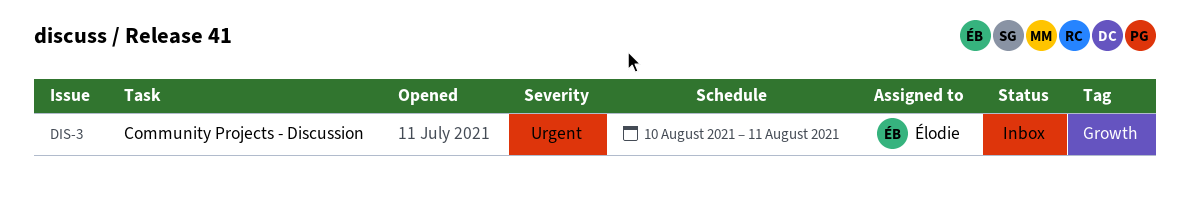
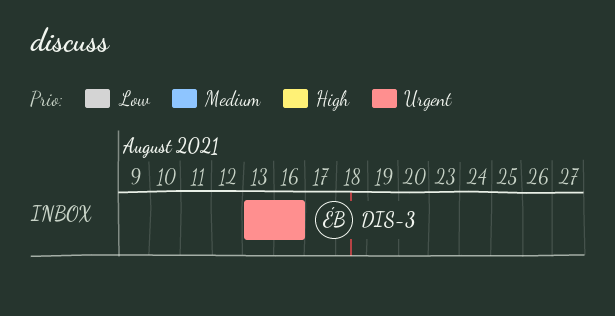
DIS-3, start: Aug 10 -> Aug 13
DIS-3, due: Aug 11 -> Aug 16

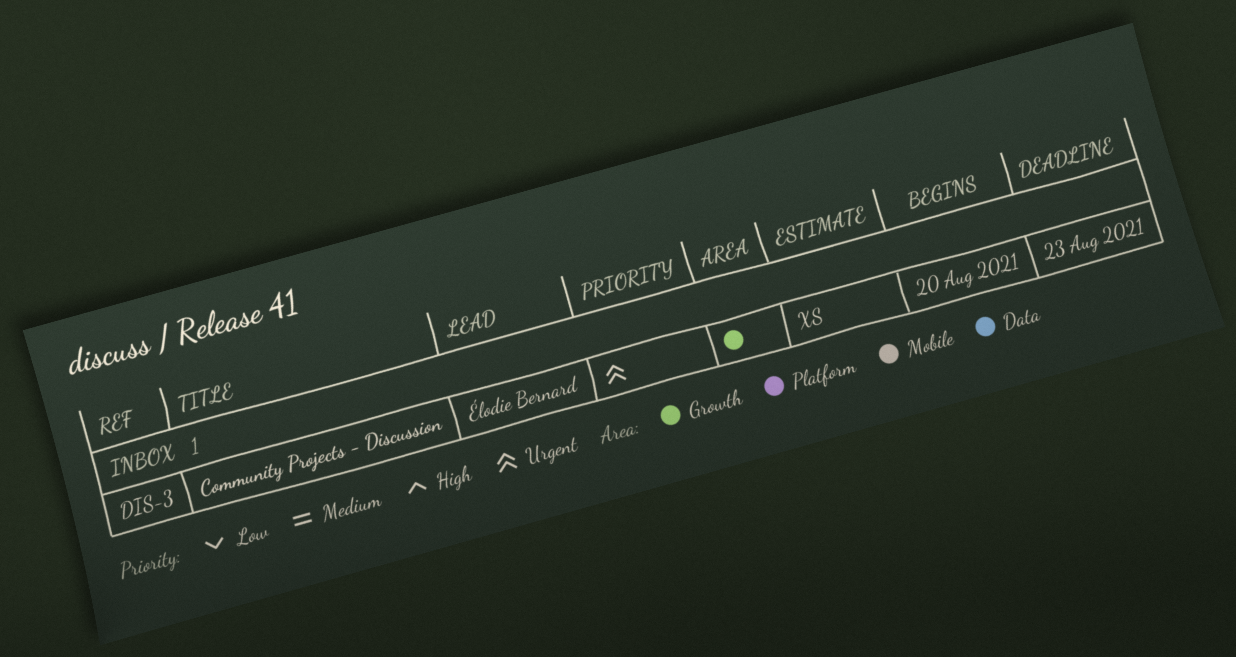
DIS-3, start: Aug 13 -> Aug 20
DIS-3, due: Aug 16 -> Aug 23

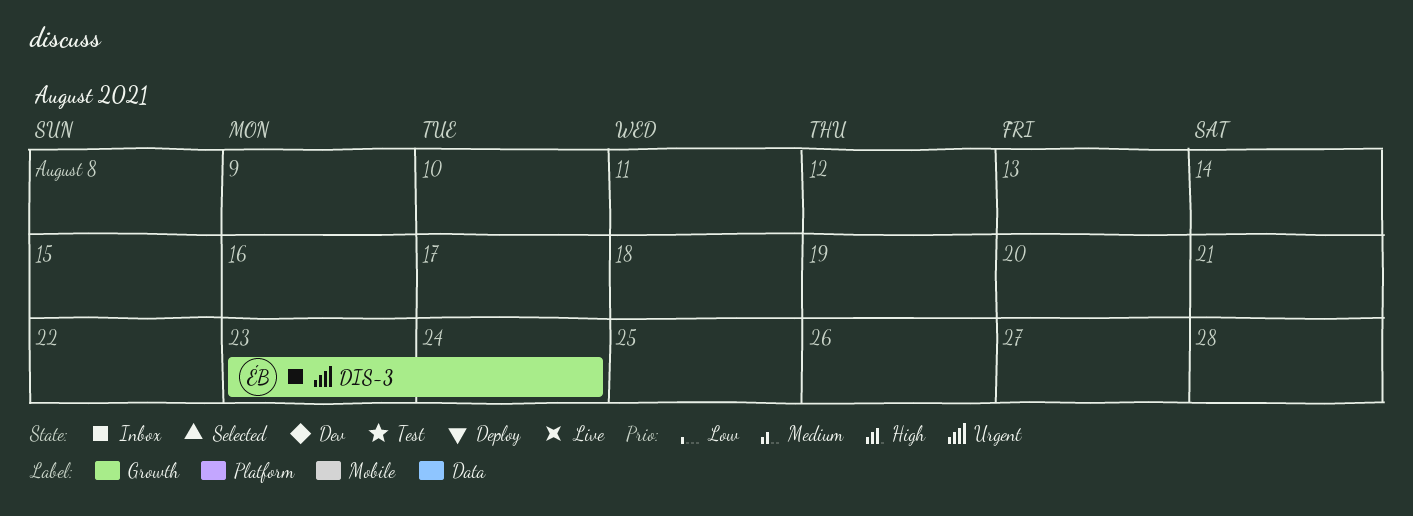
DIS-3, start: Aug 20 -> Aug 23
DIS-3, due: Aug 23 -> Aug 24

